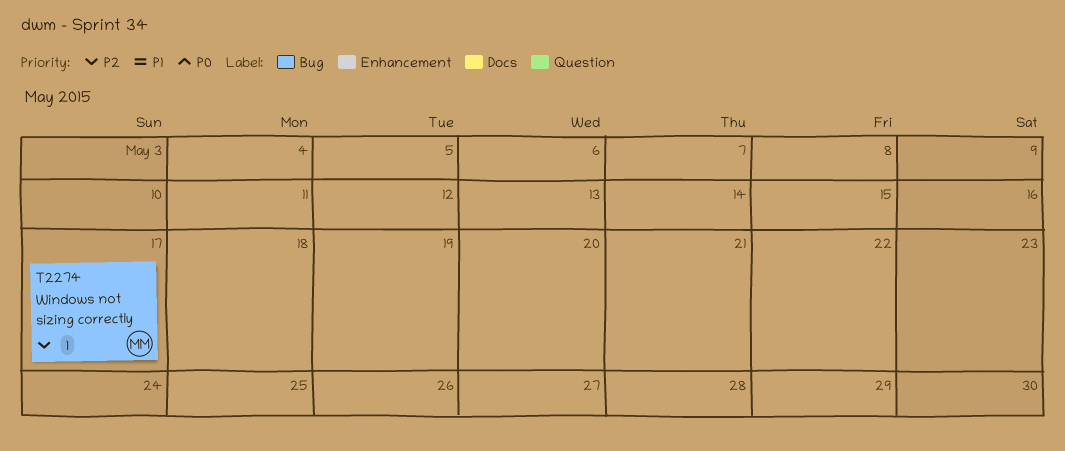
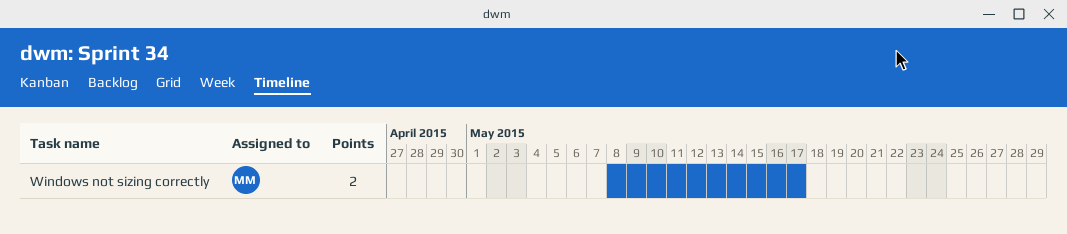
Windows not sizing correctly, estimate: 1 -> 2

